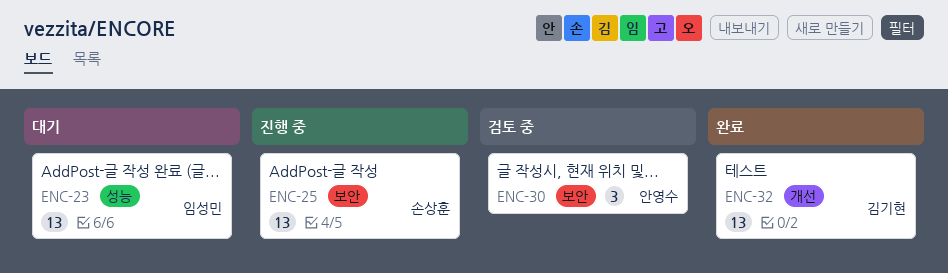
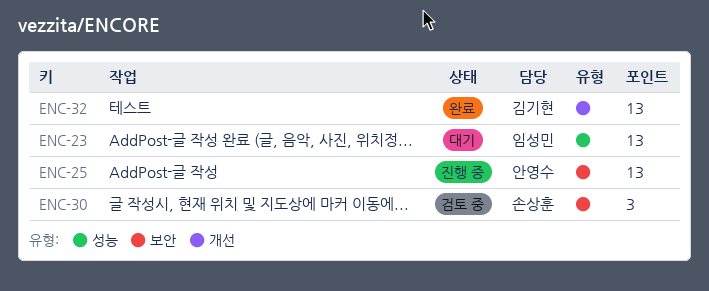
ENC-25, owner: 손상훈 -> 안영수
ENC-30, owner: 안영수 -> 손상훈

